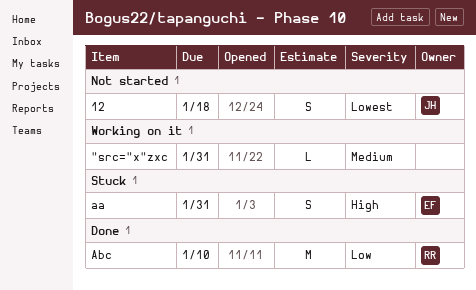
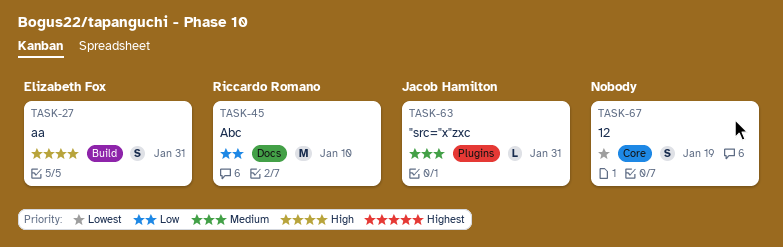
"src="x"zxc, owner: none -> Jacob Hamilton
12, owner: Jacob Hamilton -> none
12, due: Jan 18 -> Jan 19

